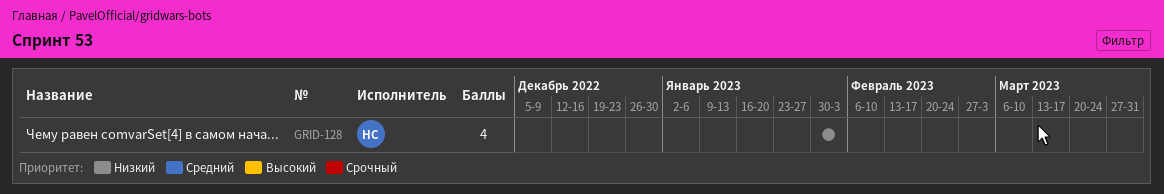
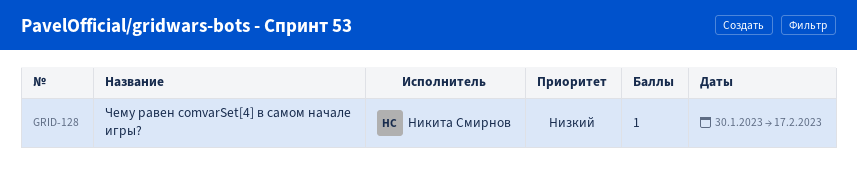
GRID-128, estimate: 4 -> 1
GRID-128, due: Feb 3 -> Feb 17

